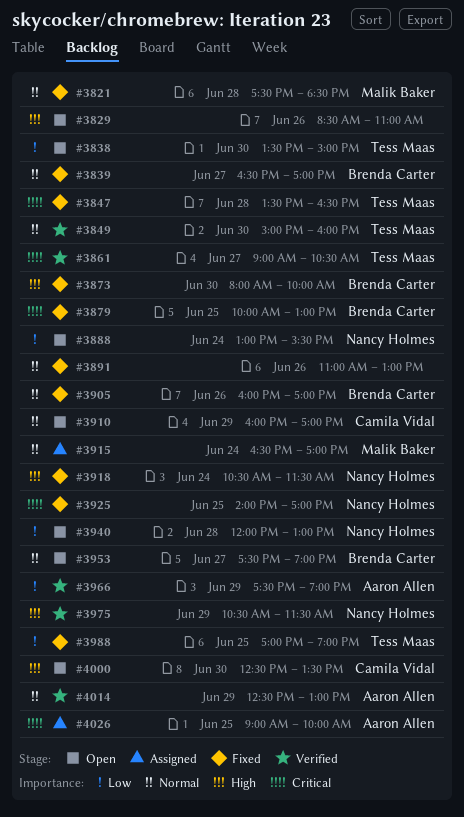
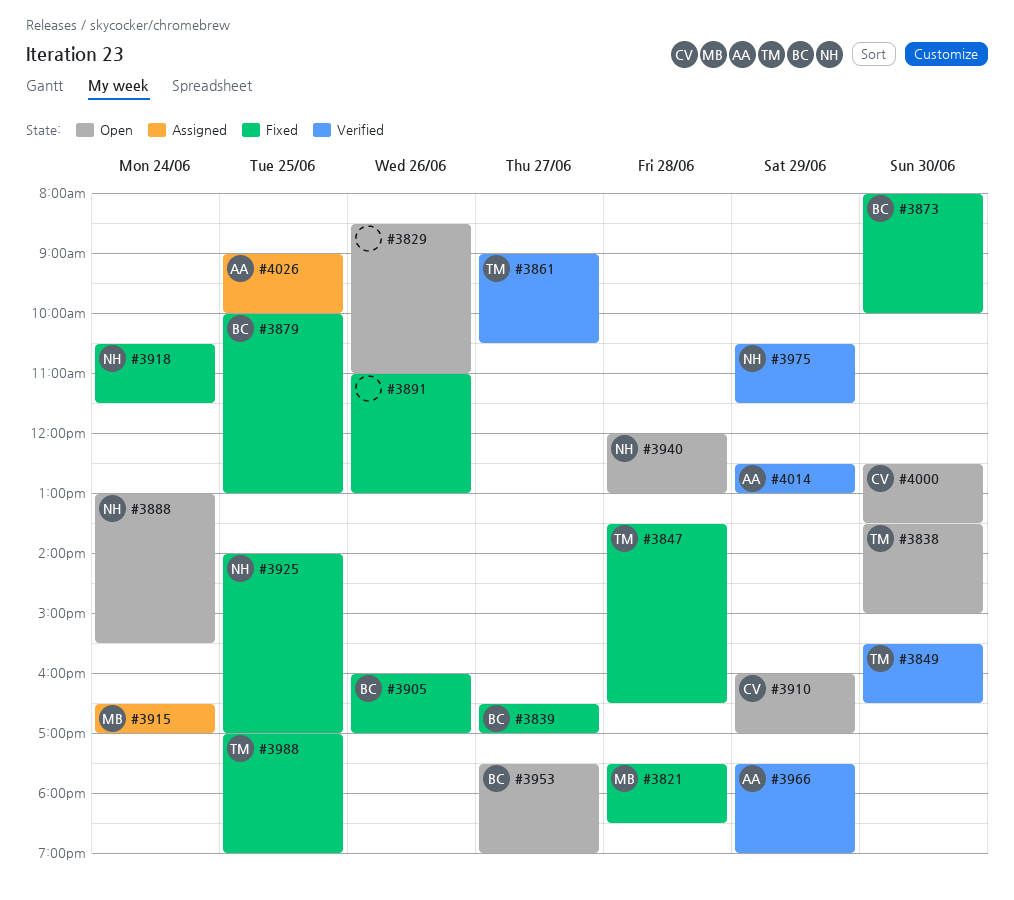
#3849, begins: 15:00 -> 15:30
#3849, ends: 16:00 -> 16:30

